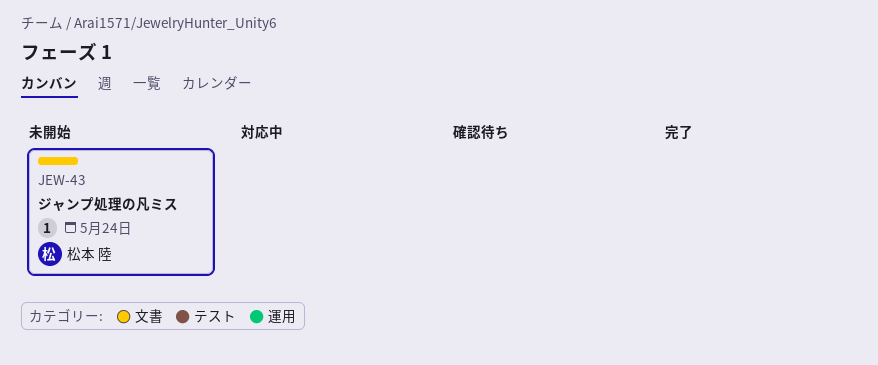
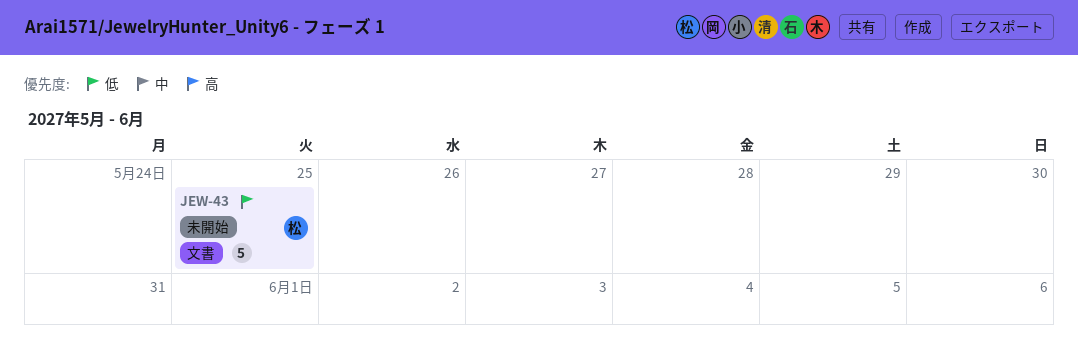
JEW-43, estimate: 1 -> 5
JEW-43, due: May 24 -> May 25

